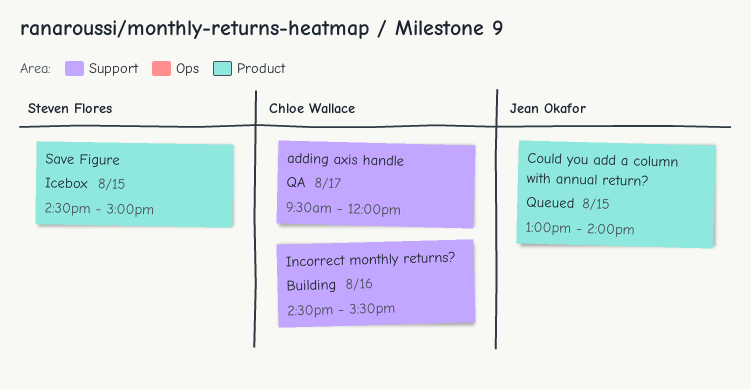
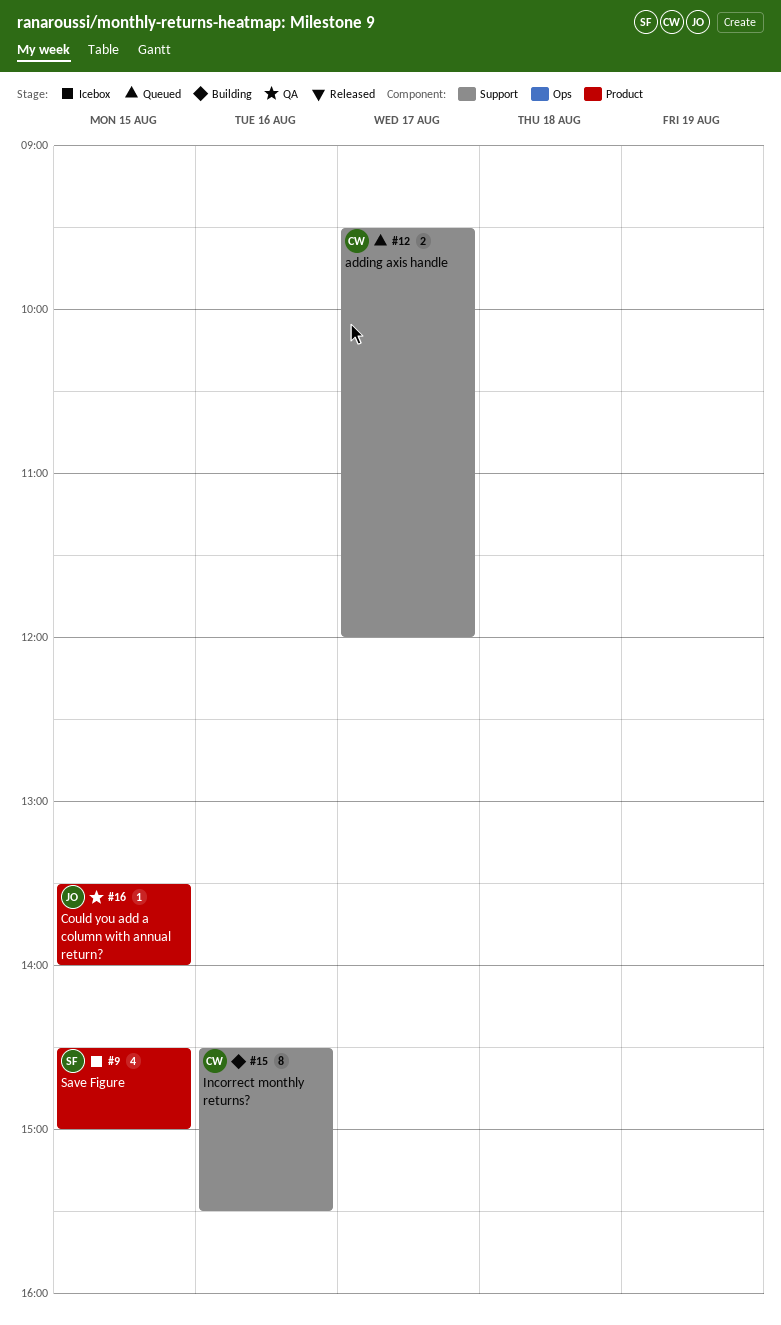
adding axis handle, status: QA -> Queued
Could you add a column with annual return?, status: Queued -> QA
Could you add a column with annual return?, begins: 13:00 -> 13:30

